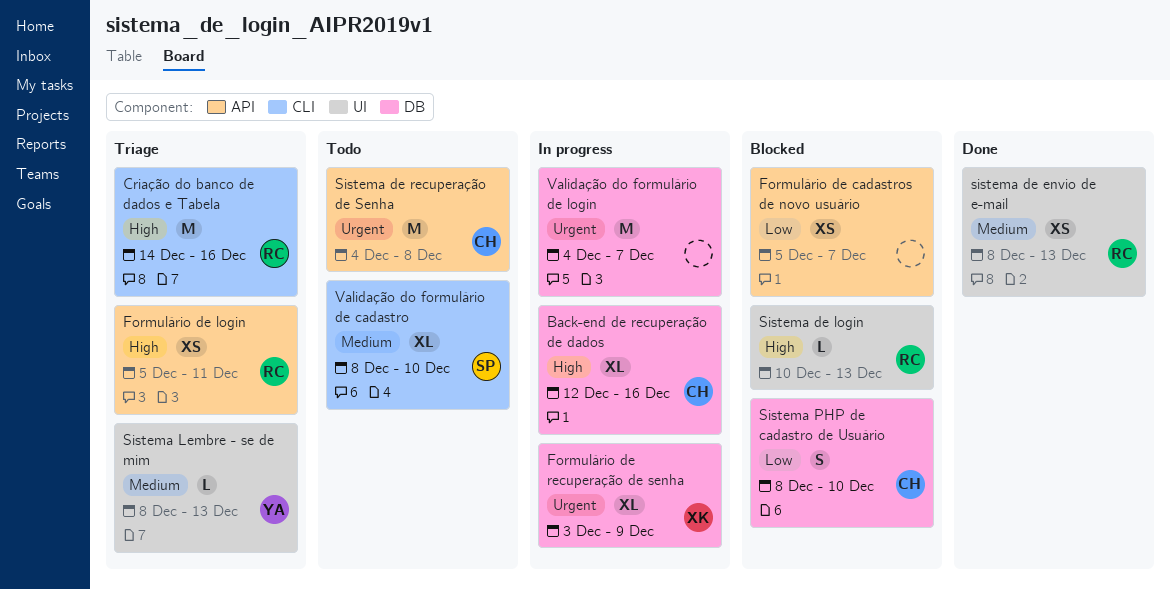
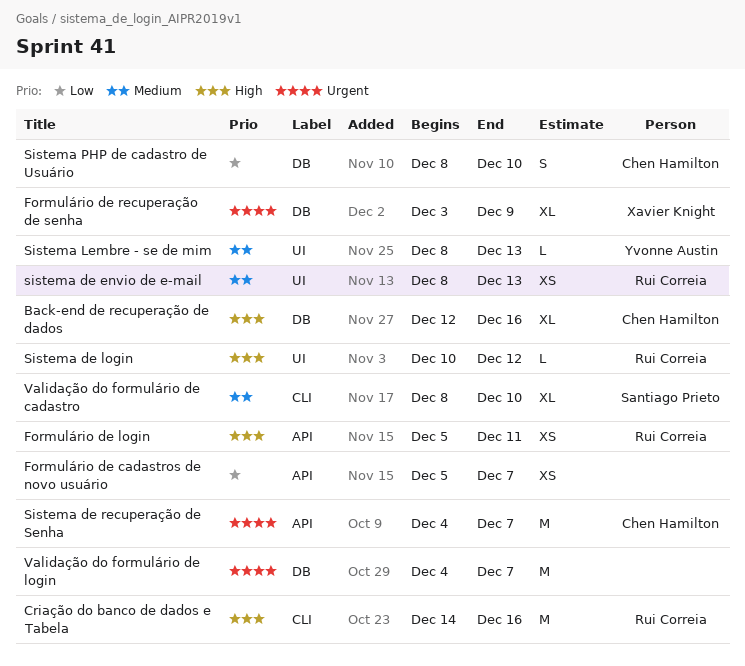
Sistema de login, due: Dec 13 -> Dec 12
Sistema de recuperação de Senha, due: Dec 8 -> Dec 7

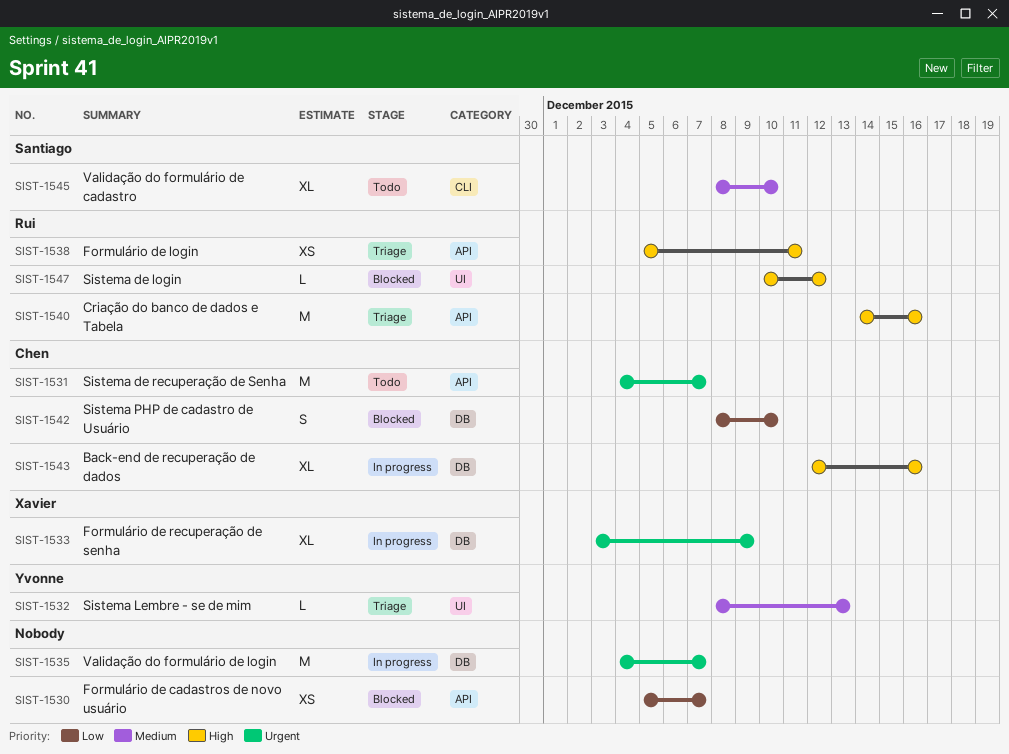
Criação do banco de dados e Tabela, label: CLI -> API
sistema de envio de e-mail: present -> none

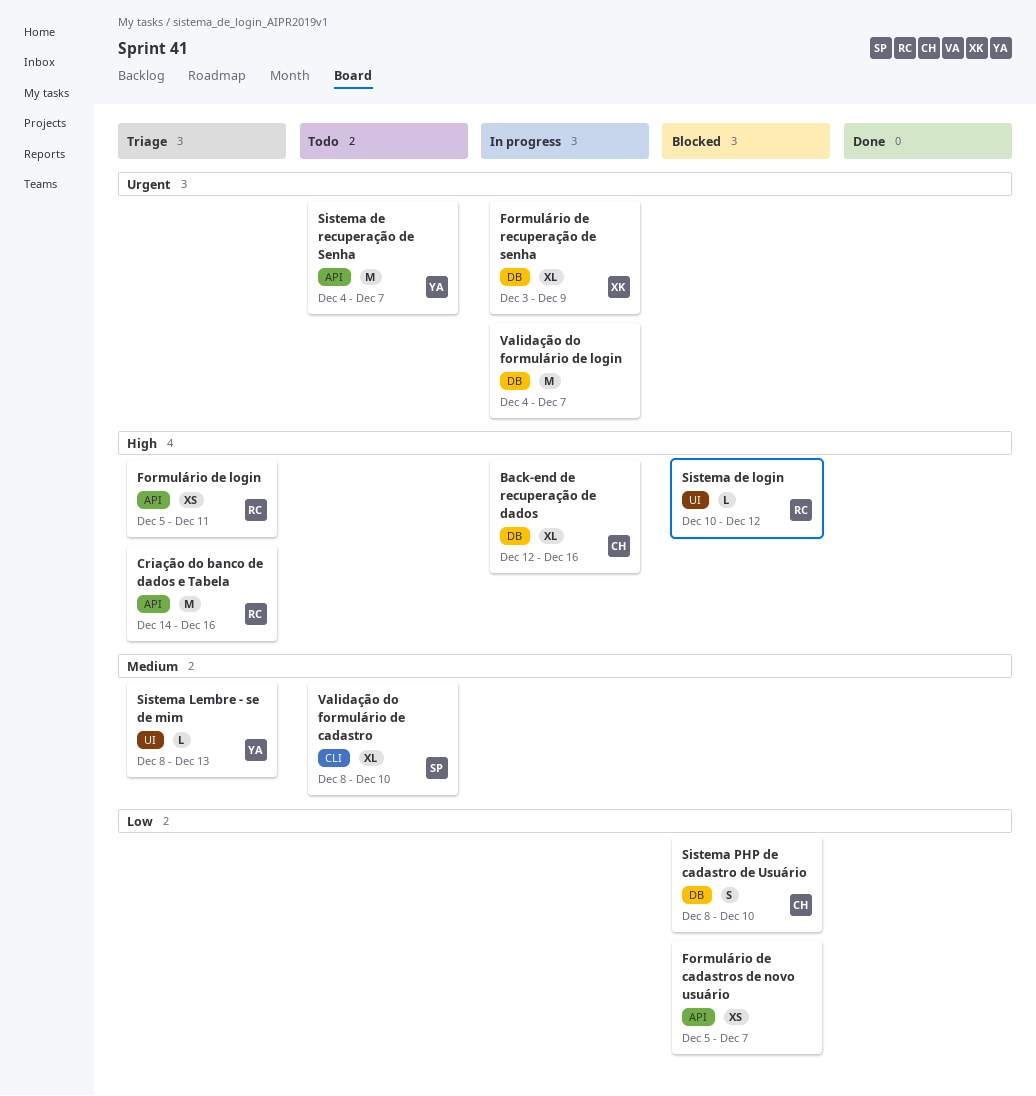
Sistema de recuperação de Senha, owner: Chen -> Yvonne

